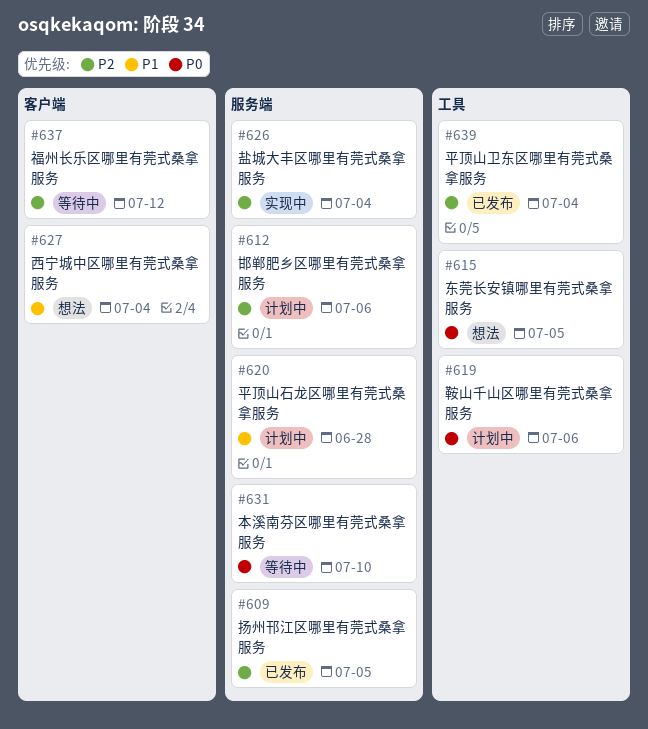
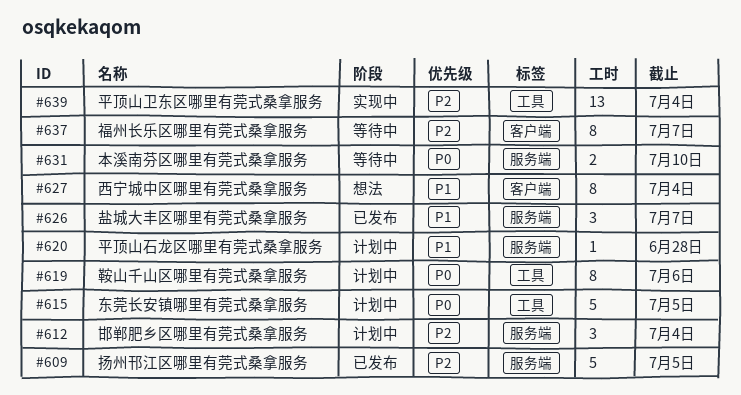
#612, due: Jul 6 -> Jul 4
#615, status: 想法 -> 计划中
#626, status: 实现中 -> 已发布
#626, priority: P2 -> P1
#626, due: Jul 4 -> Jul 7
#637, due: Jul 12 -> Jul 7
#639, status: 已发布 -> 实现中

